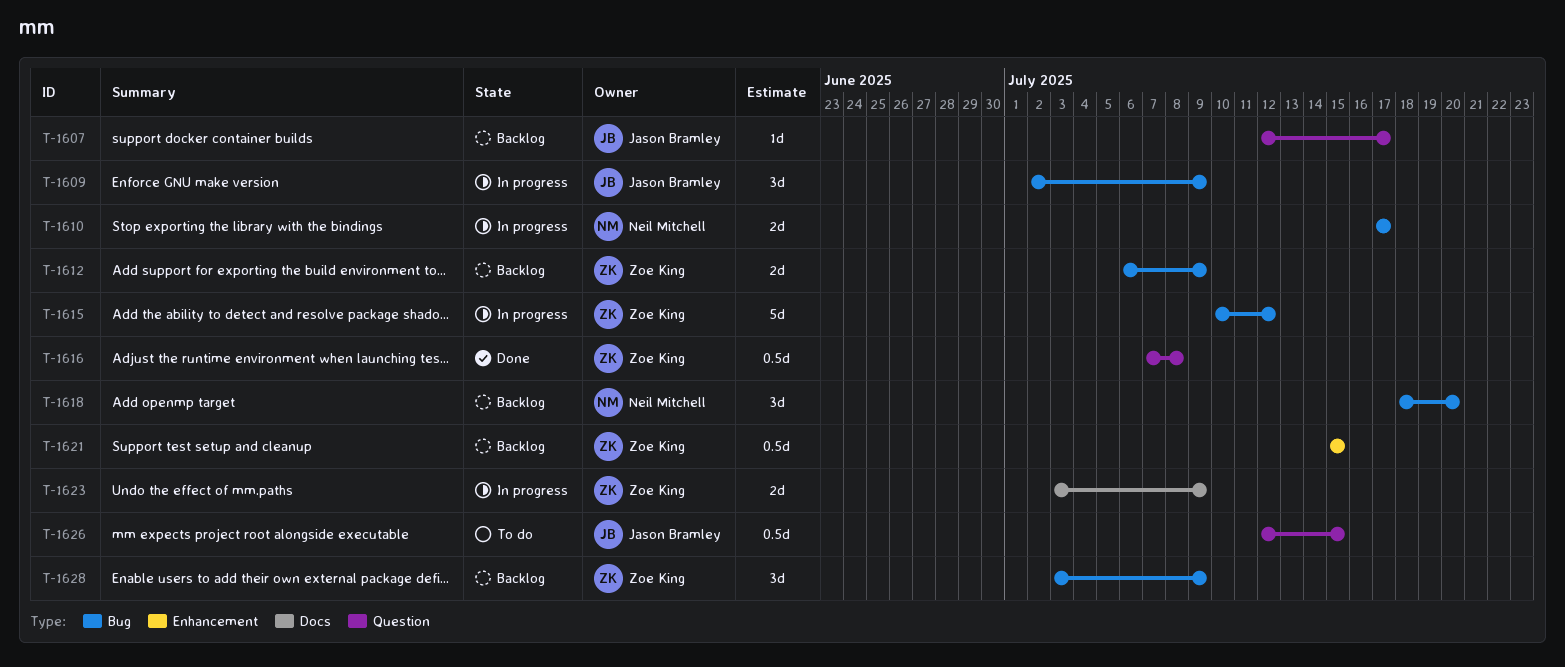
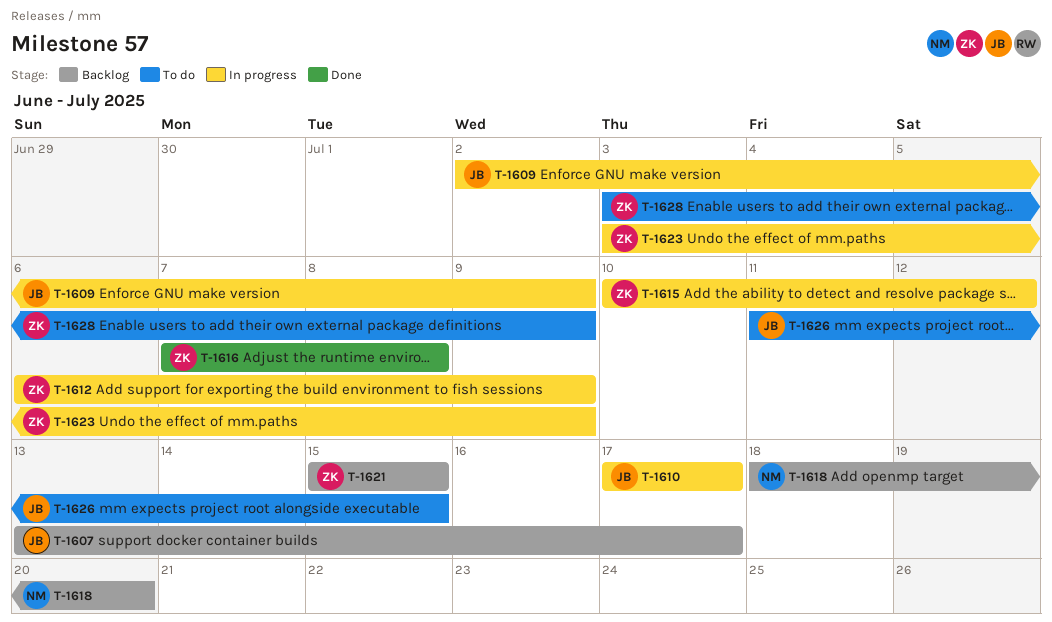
T-1607, start: Jul 12 -> Jul 13
T-1610, owner: Neil Mitchell -> Jason Bramley
T-1612, status: Backlog -> In progress
T-1626, start: Jul 12 -> Jul 11
T-1628, status: Backlog -> To do

